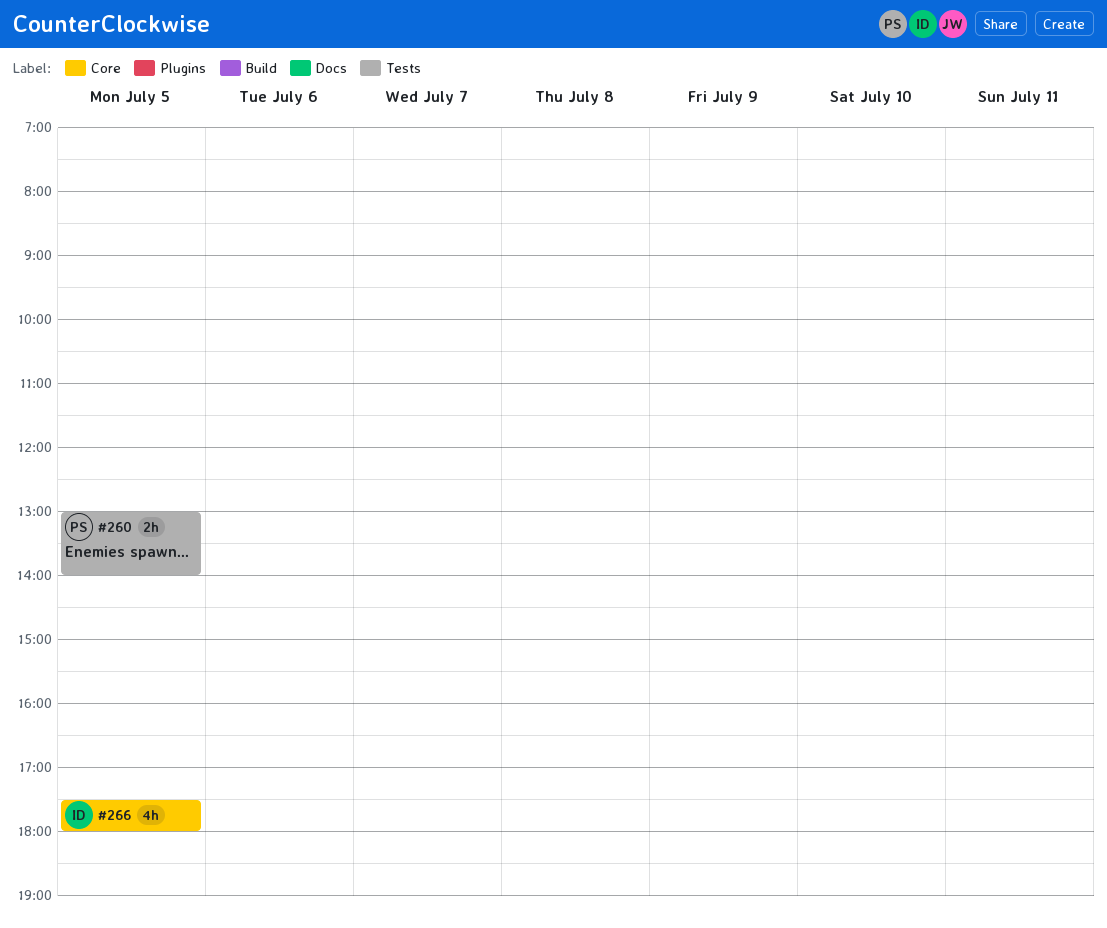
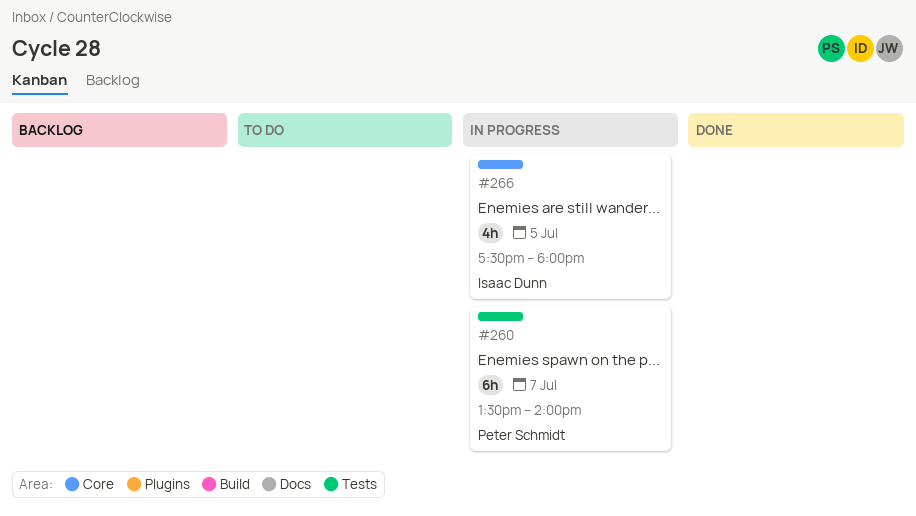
#260, estimate: 2h -> 6h
#260, day: Jul 5 -> Jul 7
#260, begins: 13:00 -> 13:30

